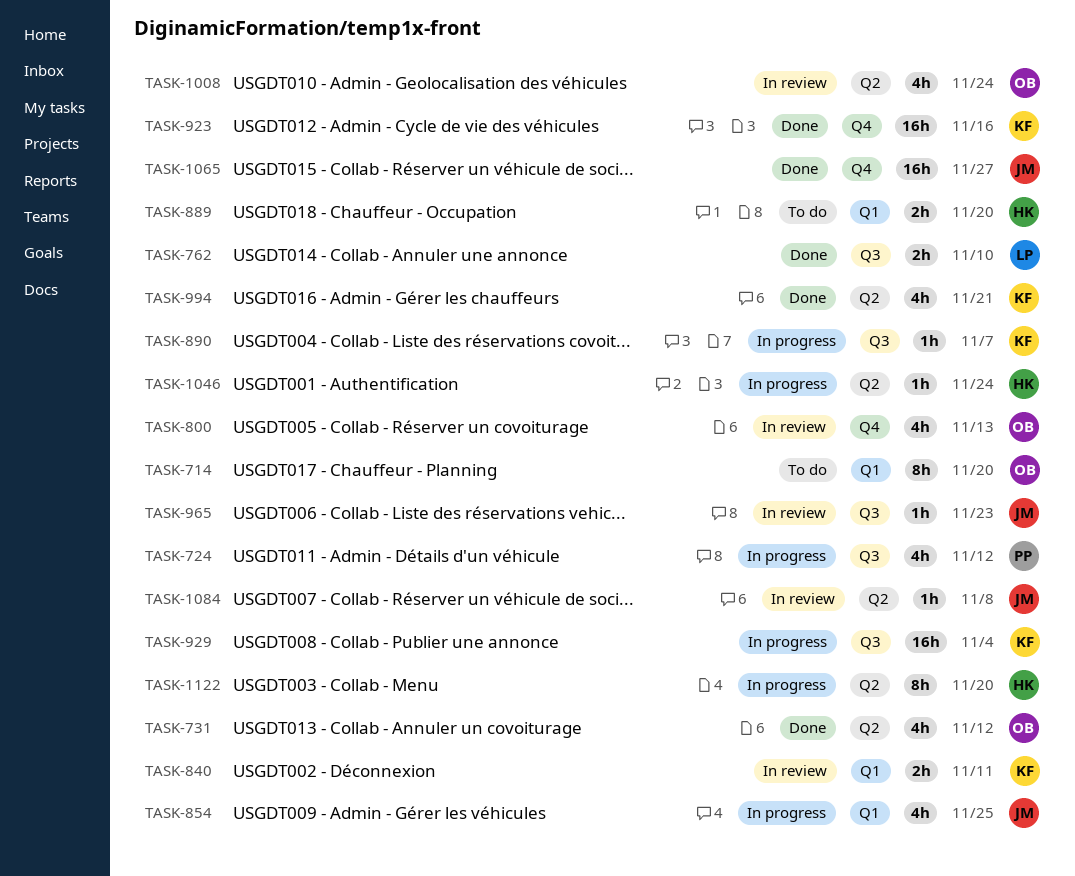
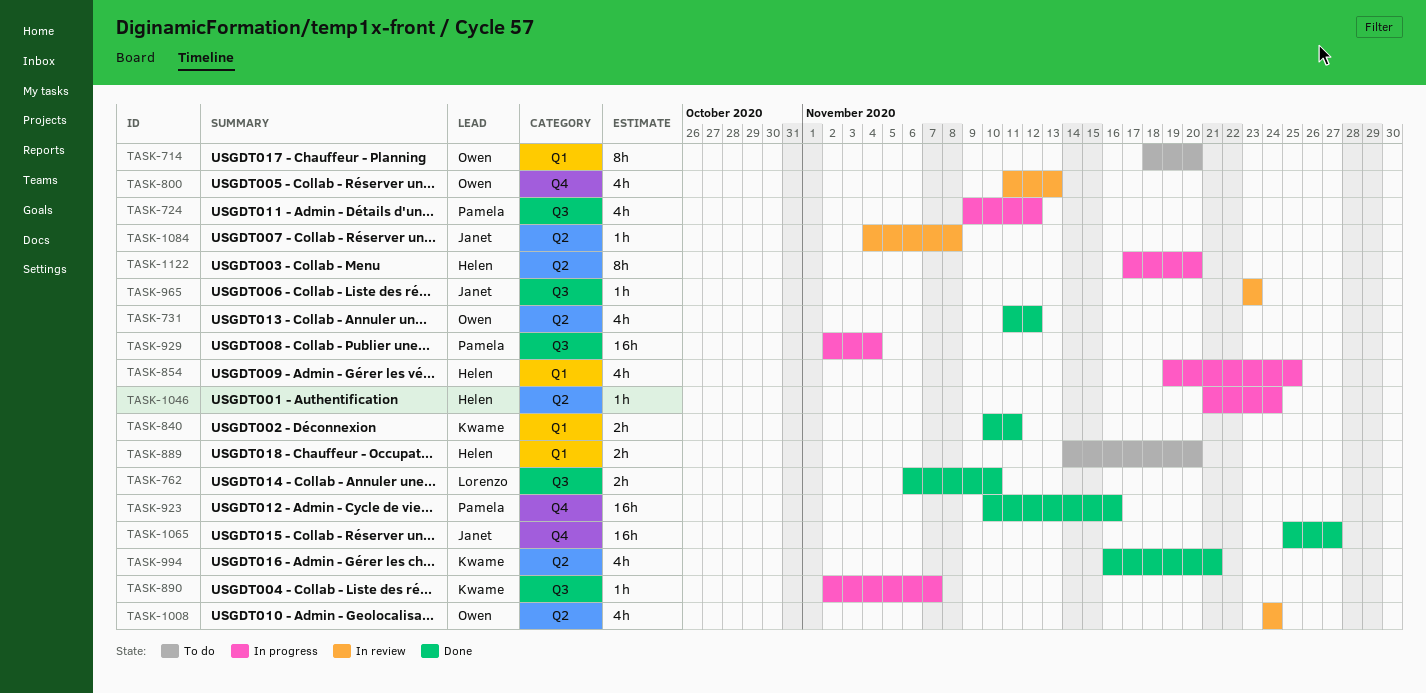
TASK-840, status: In review -> Done
TASK-854, owner: Janet -> Helen
TASK-923, owner: Kwame -> Pamela
TASK-929, owner: Kwame -> Pamela

